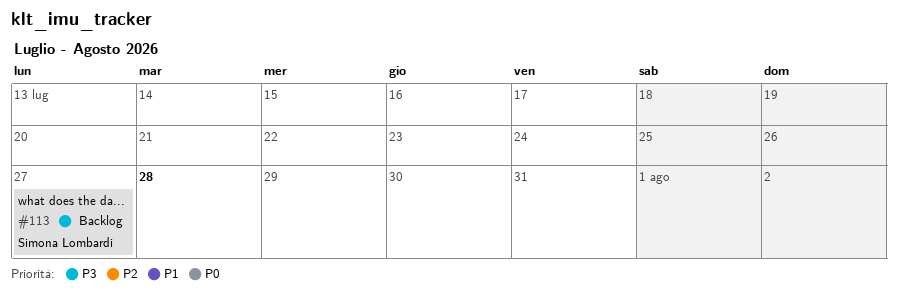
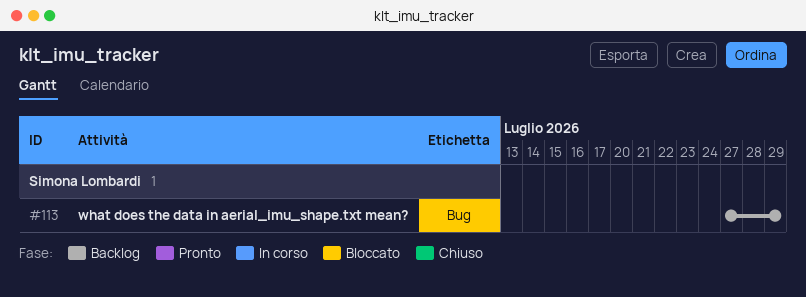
#113, due: Jul 27 -> Jul 29

